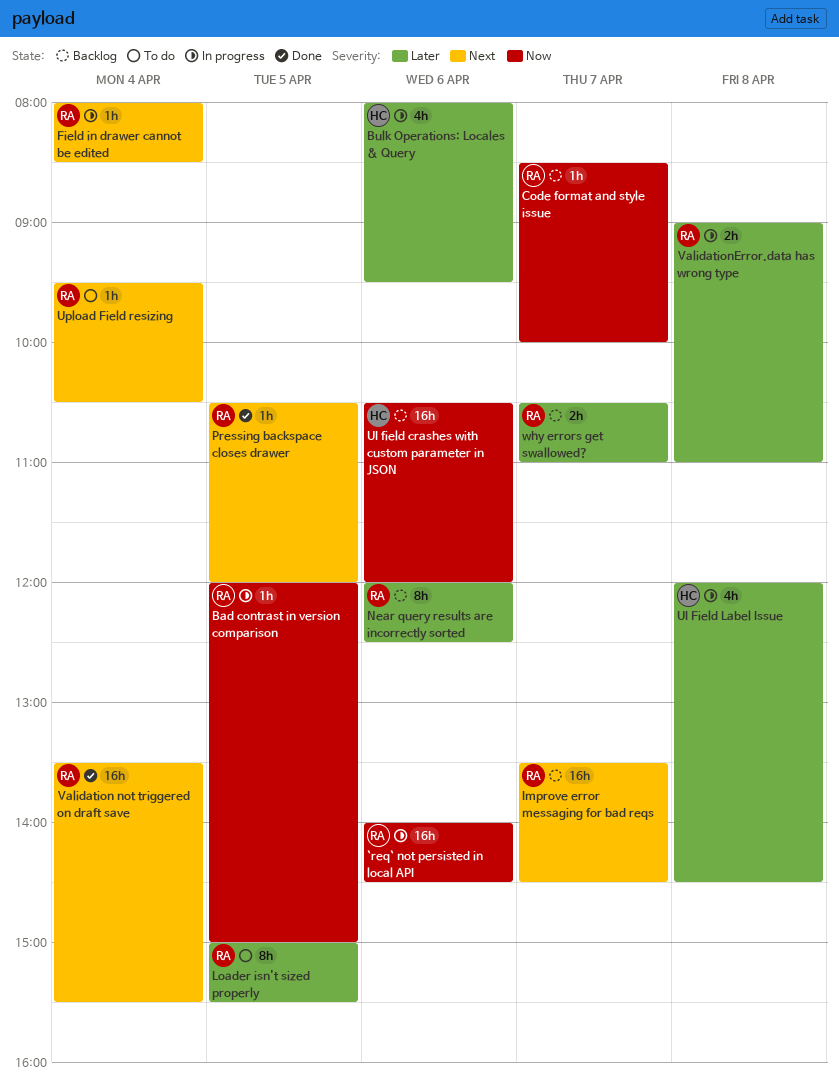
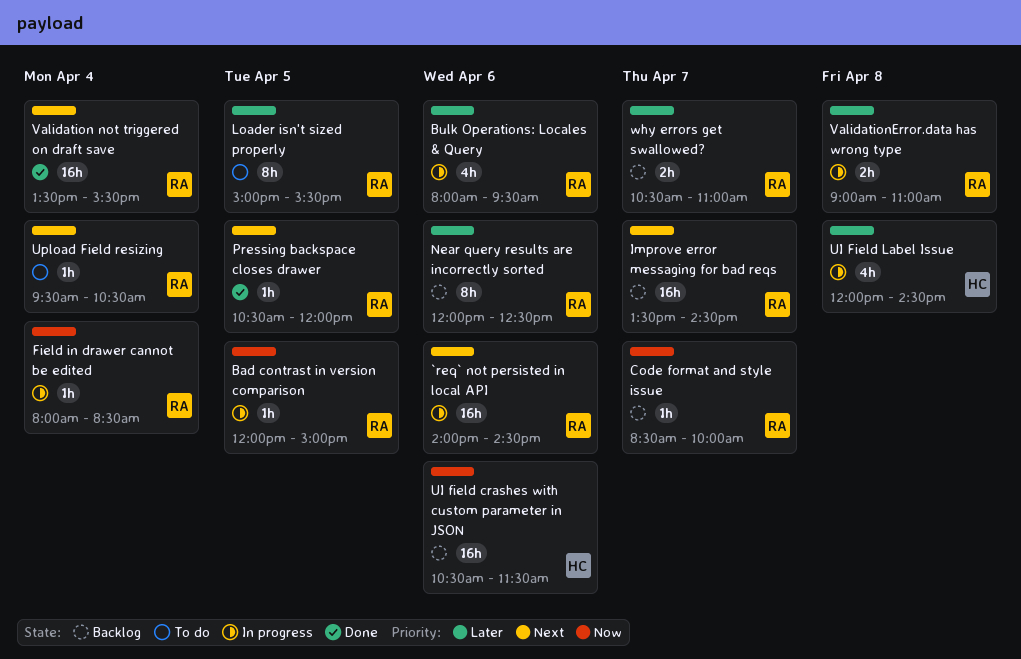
`req` not persisted in local API, priority: Now -> Next
Bulk Operations: Locales & Query, owner: HC -> RA
Field in drawer cannot be edited, priority: Next -> Now
UI field crashes with custom parameter in JSON, ends: 12:00 -> 11:30

